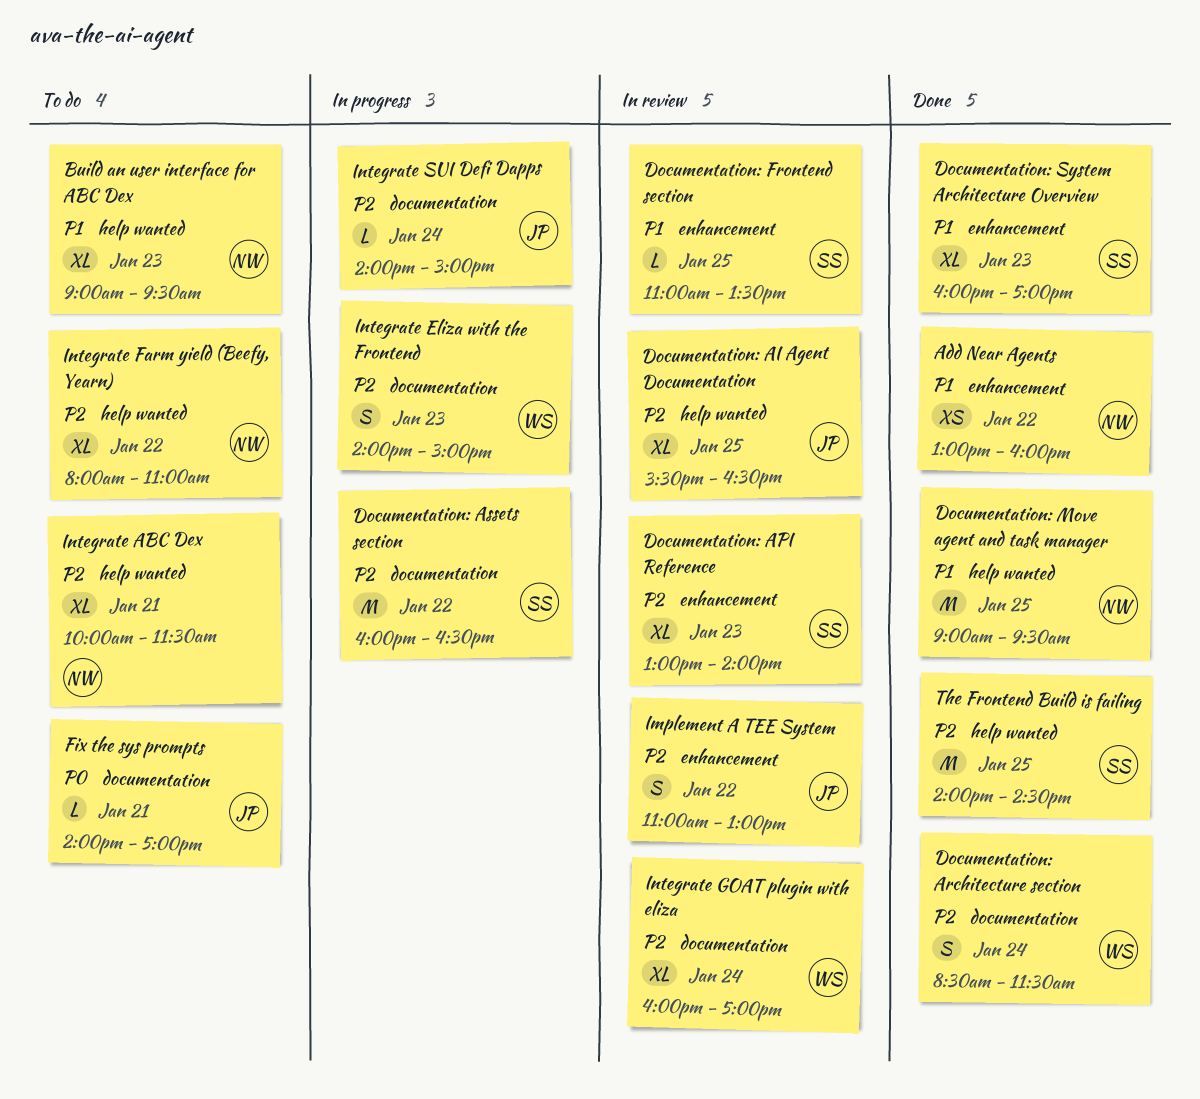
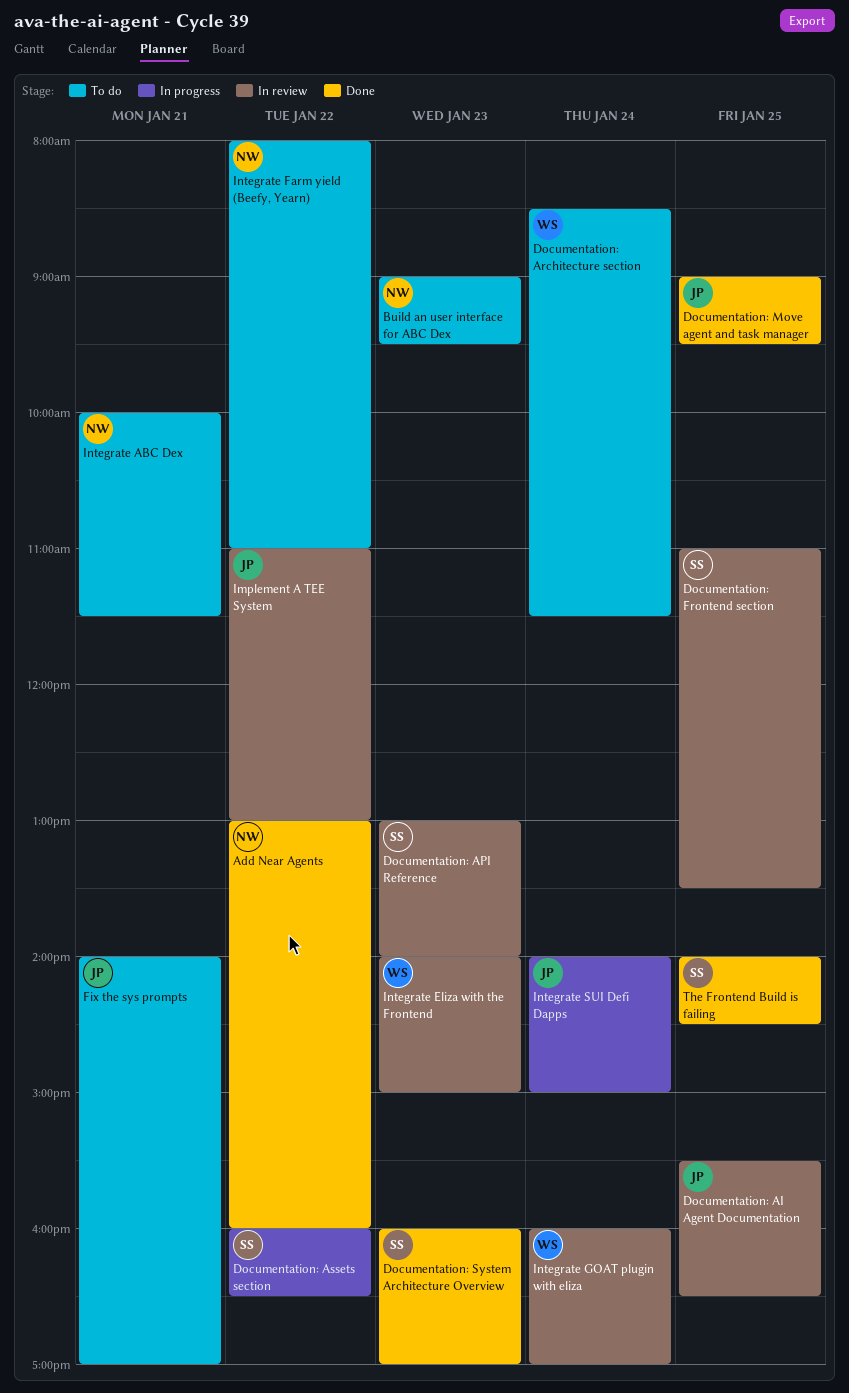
Documentation: Architecture section, status: Done -> To do
Documentation: Move agent and task manager, owner: NW -> JP
Integrate Eliza with the Frontend, status: In progress -> In review

